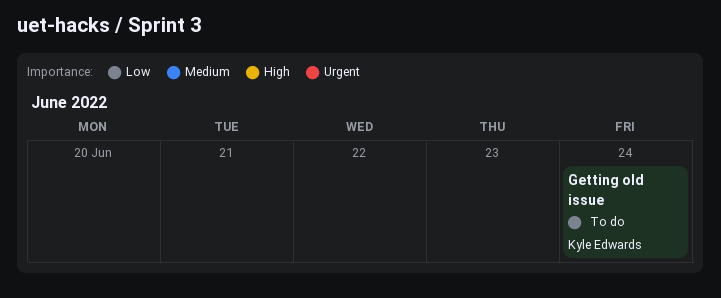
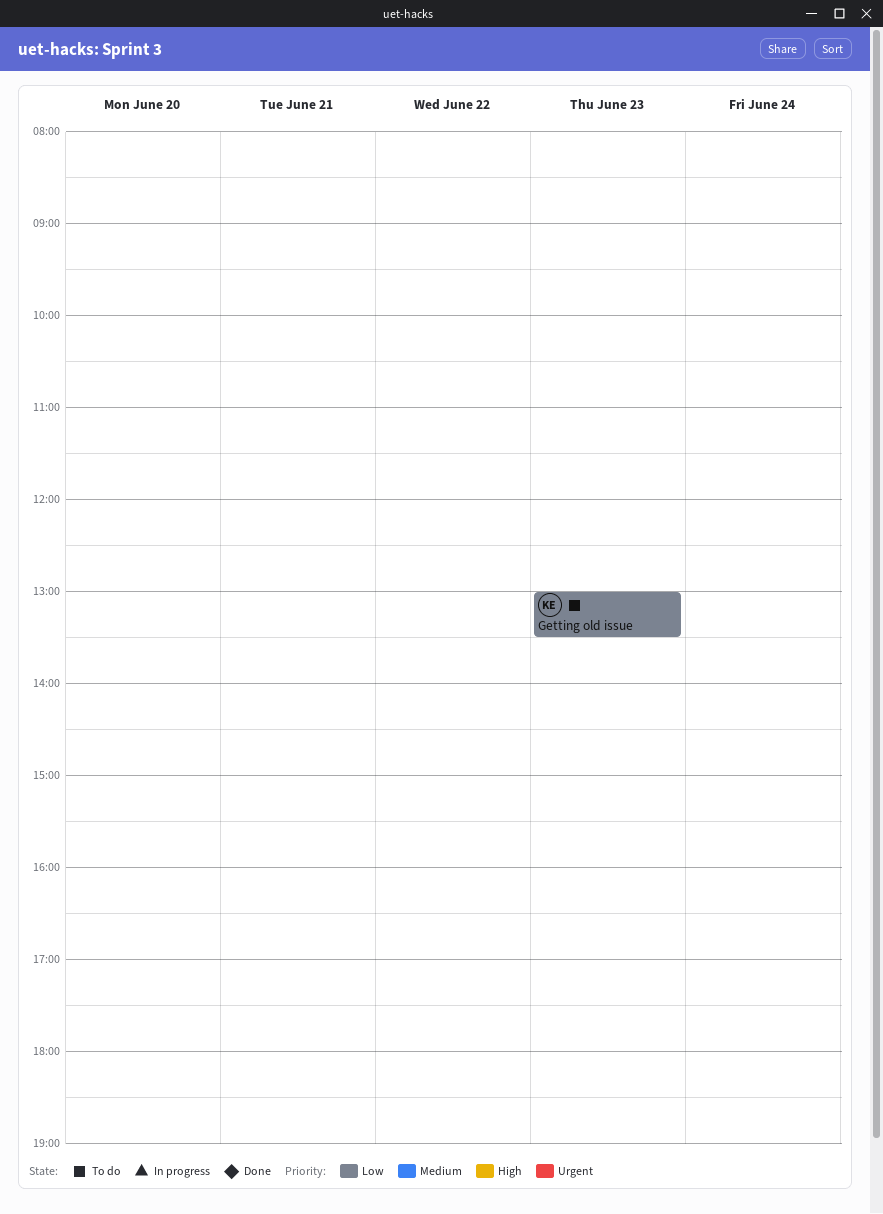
Getting old issue, day: Jun 24 -> Jun 23

